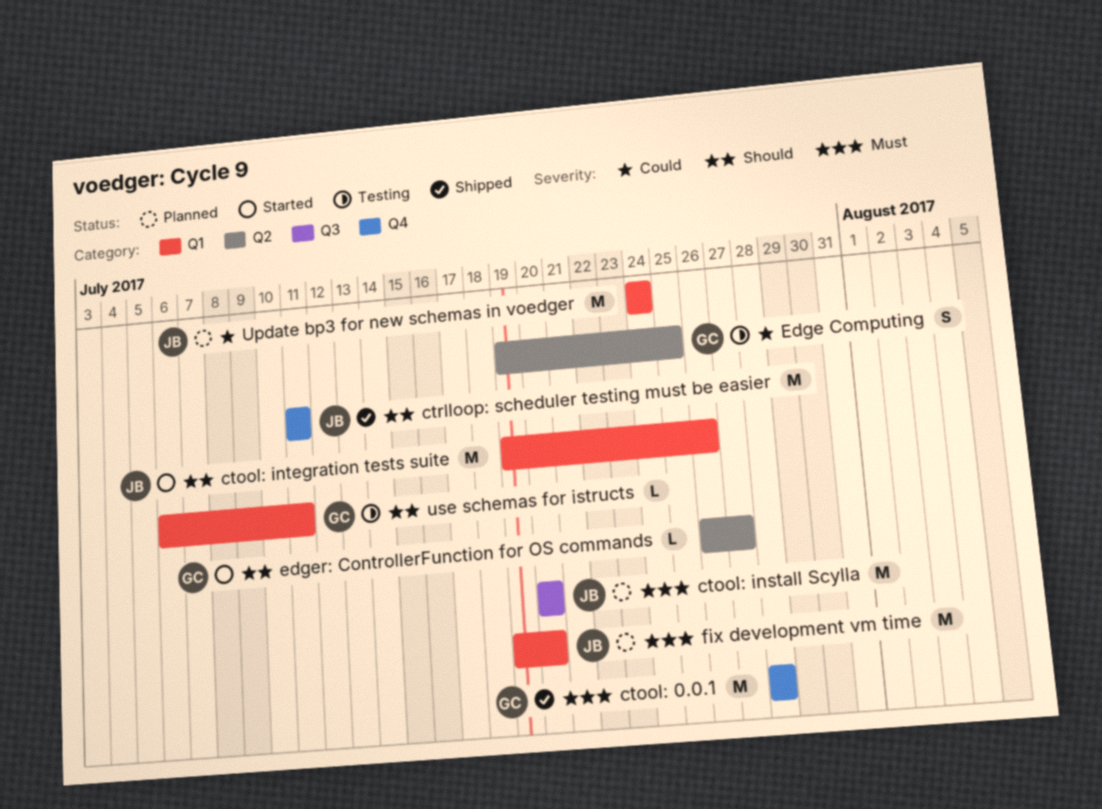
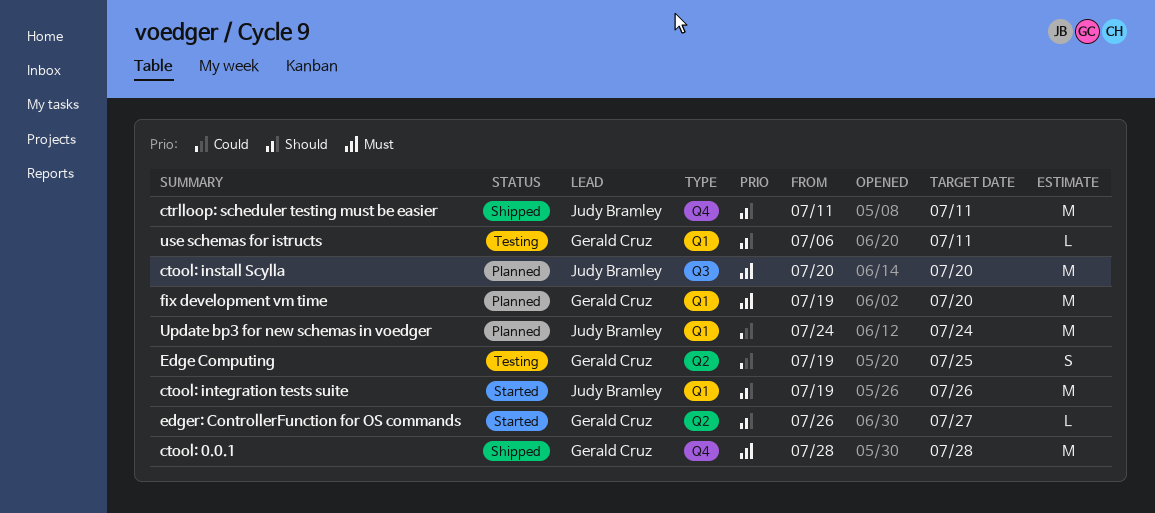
fix development vm time, owner: Judy Bramley -> Gerald Cruz

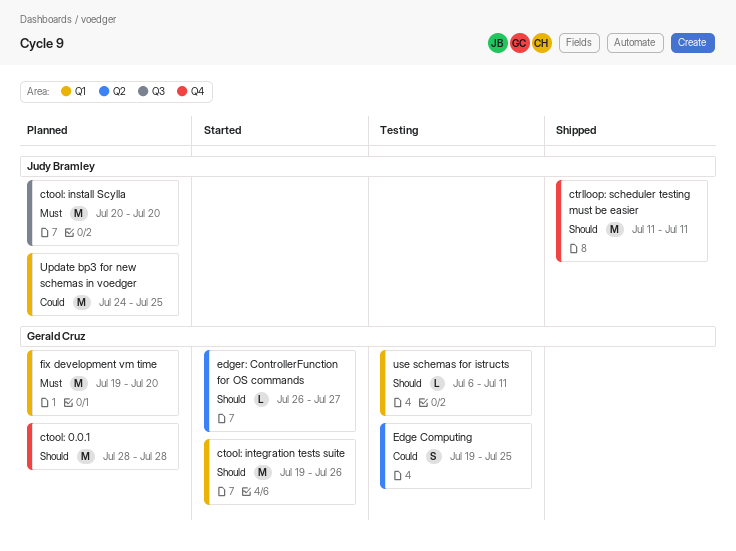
ctool: 0.0.1, status: Shipped -> Planned
ctool: 0.0.1, priority: Must -> Should
ctool: integration tests suite, owner: Judy Bramley -> Gerald Cruz
Update bp3 for new schemas in voedger, due: Jul 24 -> Jul 25

